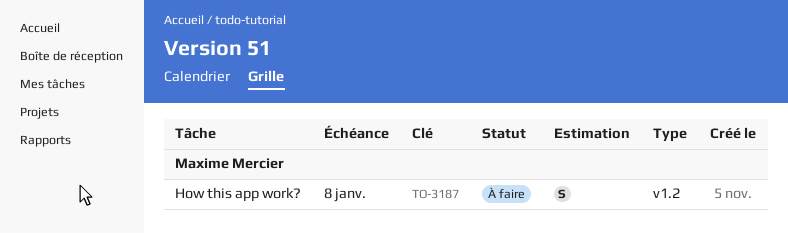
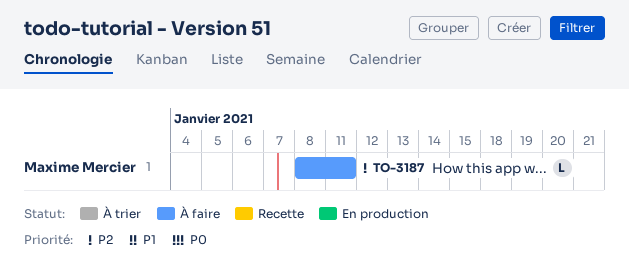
TO-3187, estimate: S -> L
TO-3187, due: Jan 8 -> Jan 11

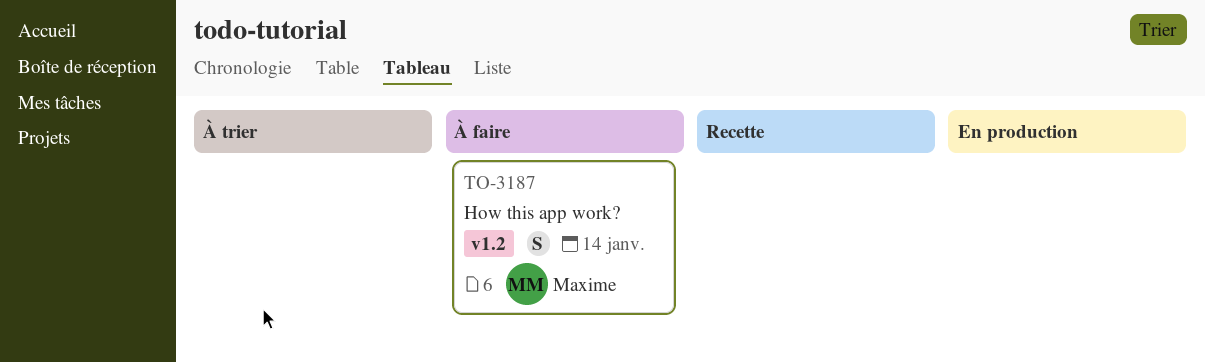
TO-3187, estimate: L -> S
TO-3187, due: Jan 11 -> Jan 14

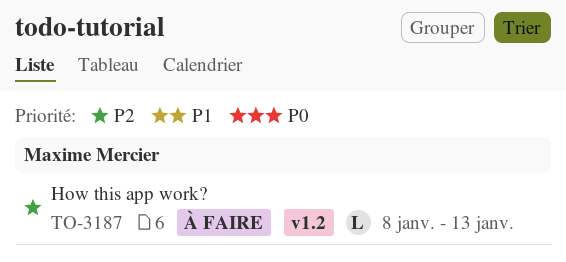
TO-3187, estimate: S -> L
TO-3187, due: Jan 14 -> Jan 13

